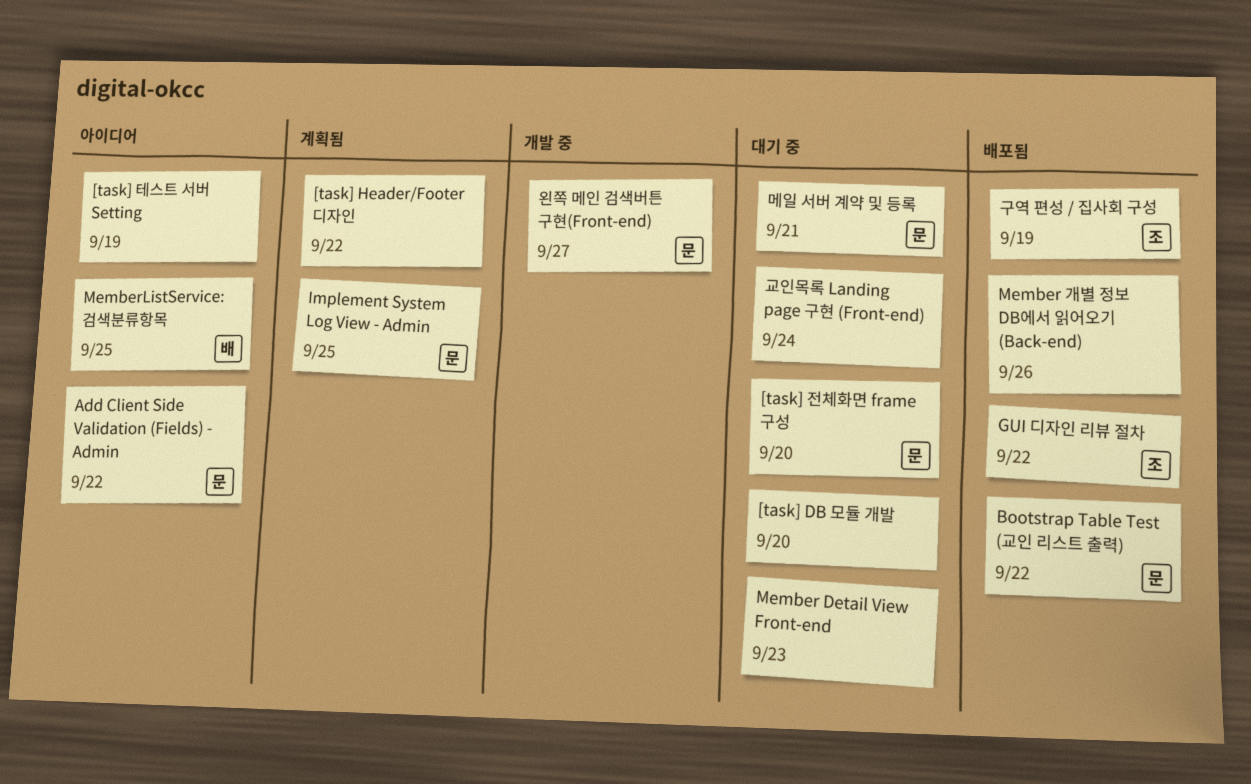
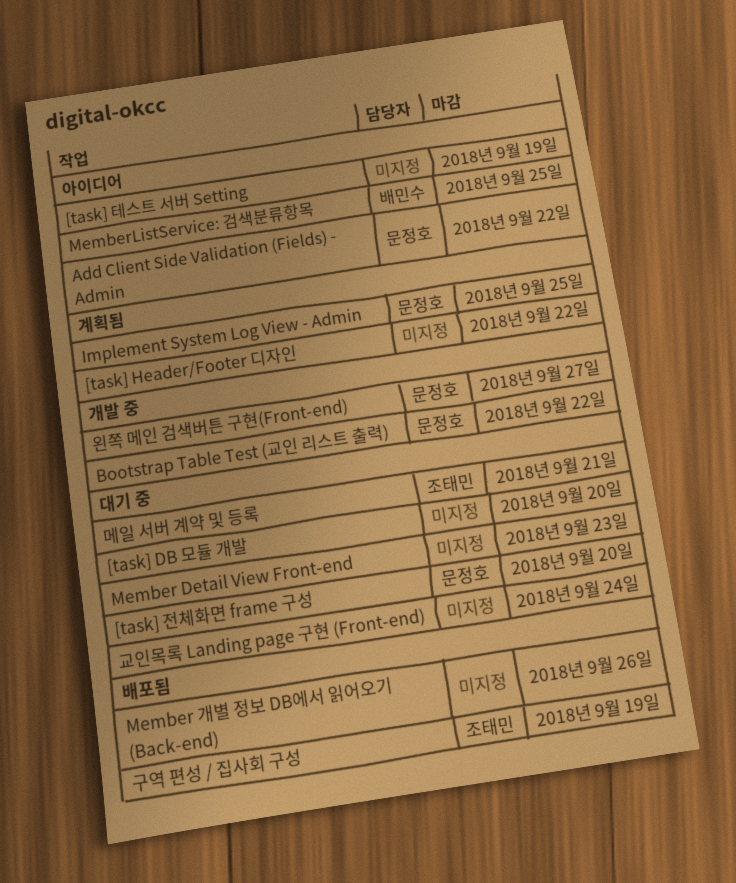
Bootstrap Table Test (교인 리스트 출력), status: 배포됨 -> 개발 중
GUI 디자인 리뷰 절차: present -> none
메일 서버 계약 및 등록, owner: 문정호 -> 조태민

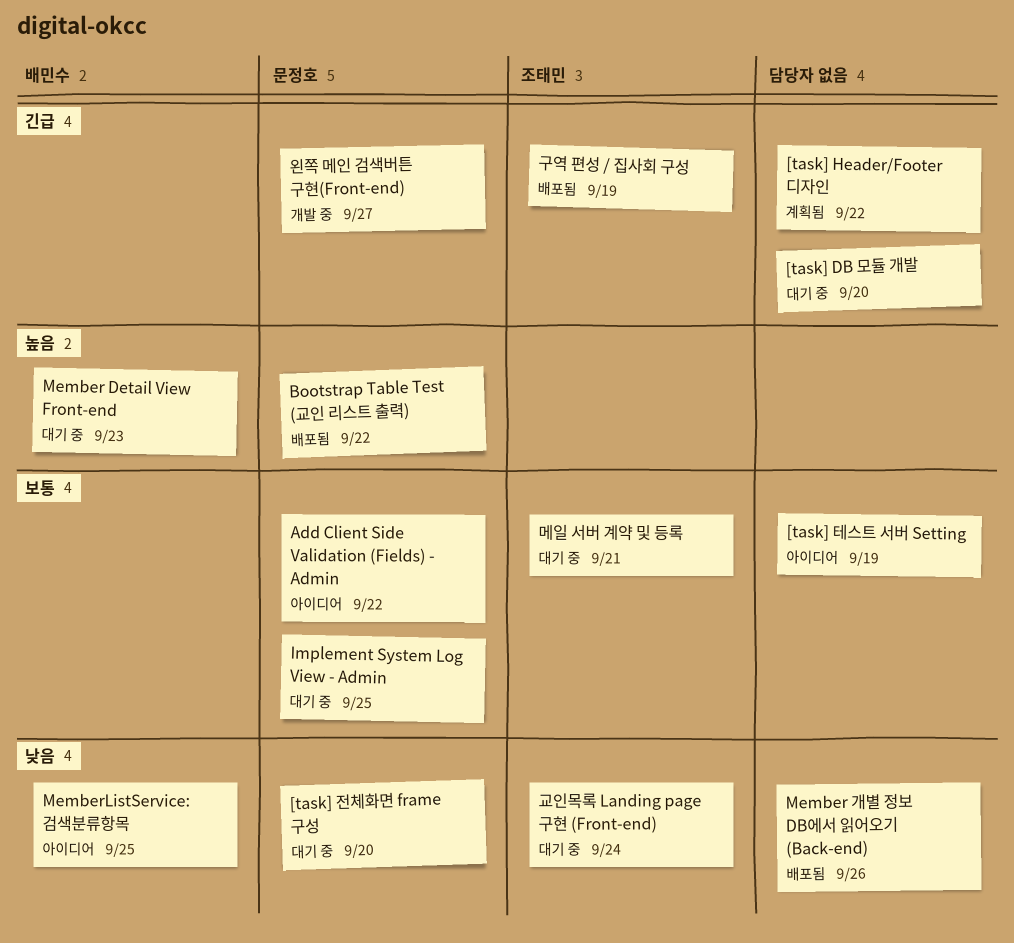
Bootstrap Table Test (교인 리스트 출력), status: 개발 중 -> 배포됨
Implement System Log View - Admin, status: 계획됨 -> 대기 중
Member Detail View Front-end, owner: none -> 배민수
교인목록 Landing page 구현 (Front-end), owner: none -> 조태민

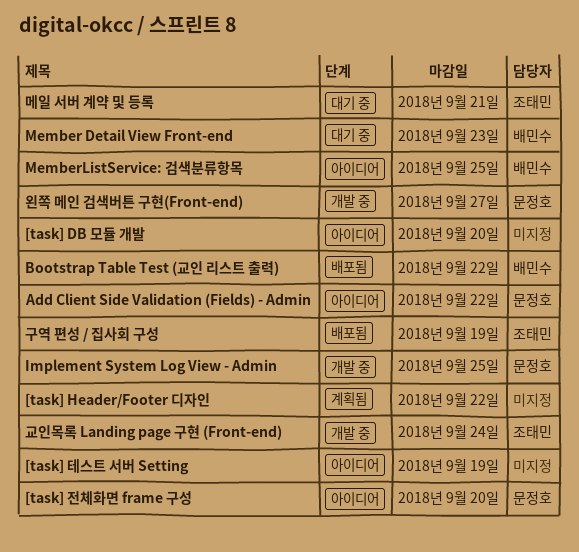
[task] DB 모듈 개발, status: 대기 중 -> 아이디어
[task] 전체화면 frame 구성, status: 대기 중 -> 아이디어
Bootstrap Table Test (교인 리스트 출력), owner: 문정호 -> 배민수
Implement System Log View - Admin, status: 대기 중 -> 개발 중
Member 개별 정보 DB에서 읽어오기 (Back-end): present -> none
교인목록 Landing page 구현 (Front-end), status: 대기 중 -> 개발 중

